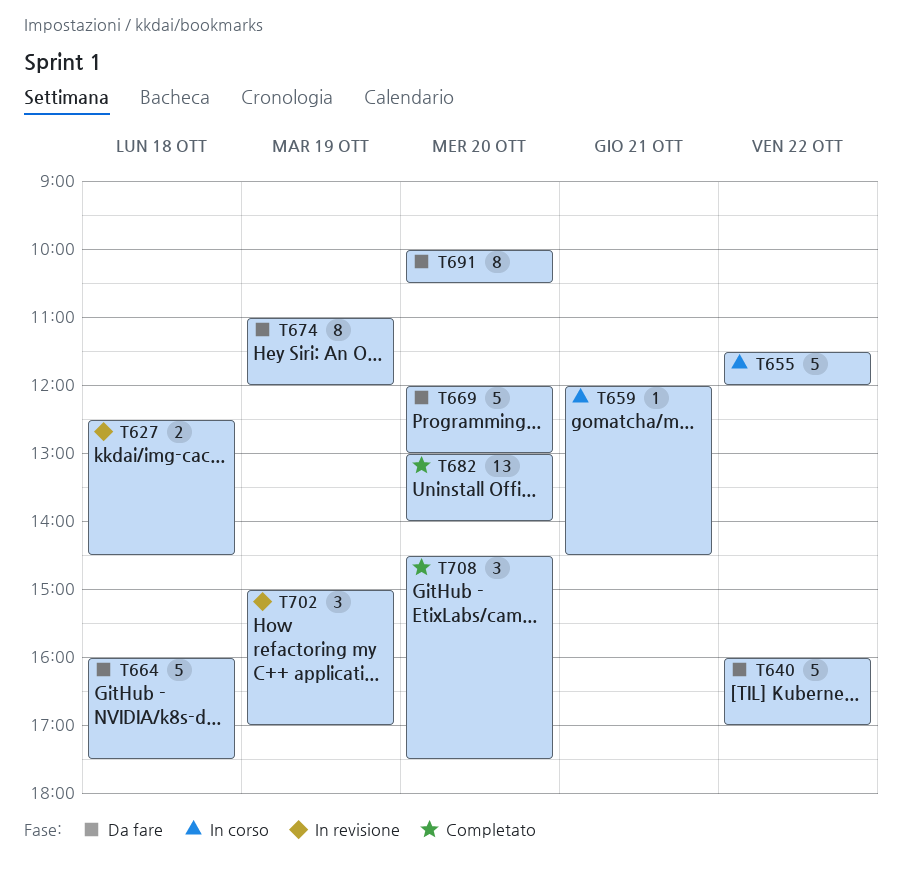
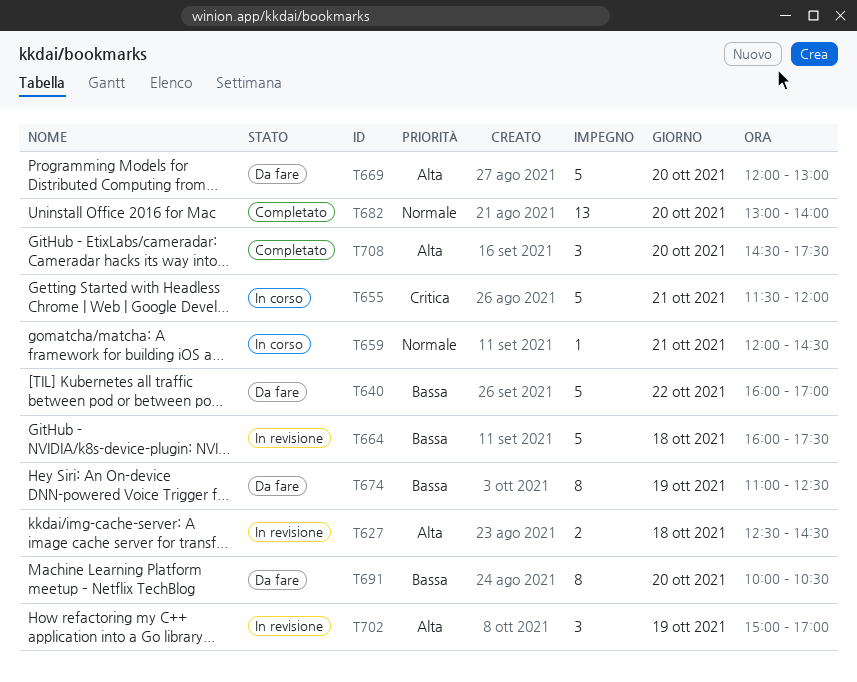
T655, day: Oct 22 -> Oct 21
T664, status: Da fare -> In revisione
T674, ends: 12:00 -> 12:30

